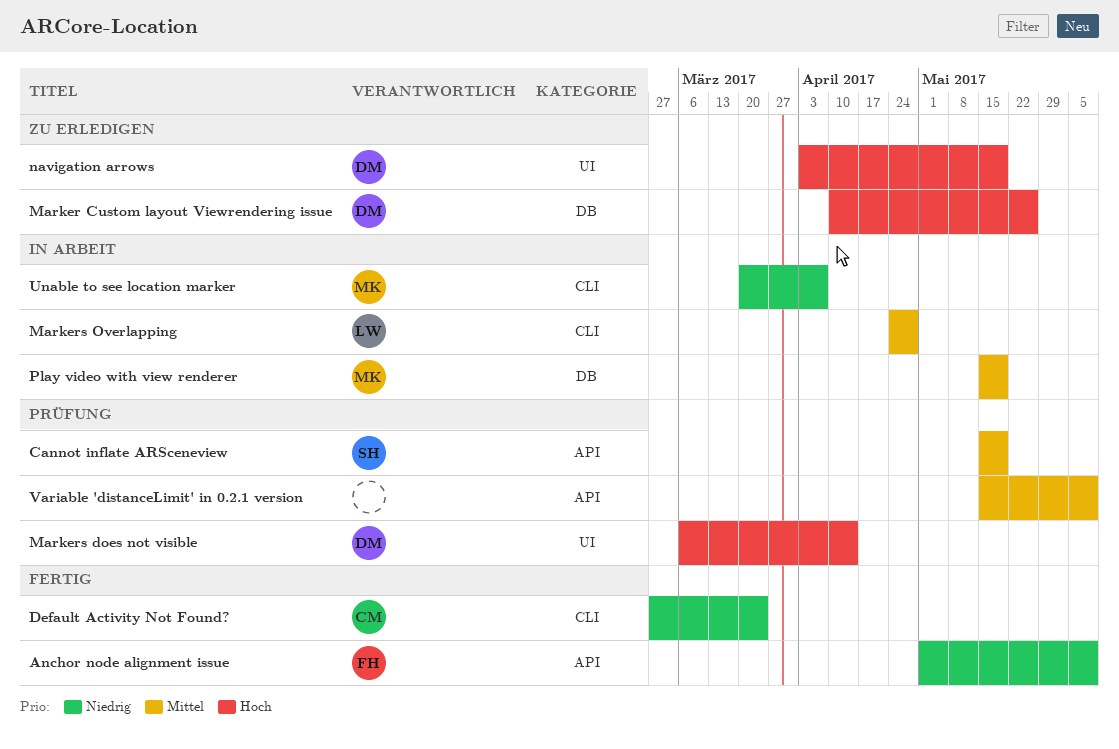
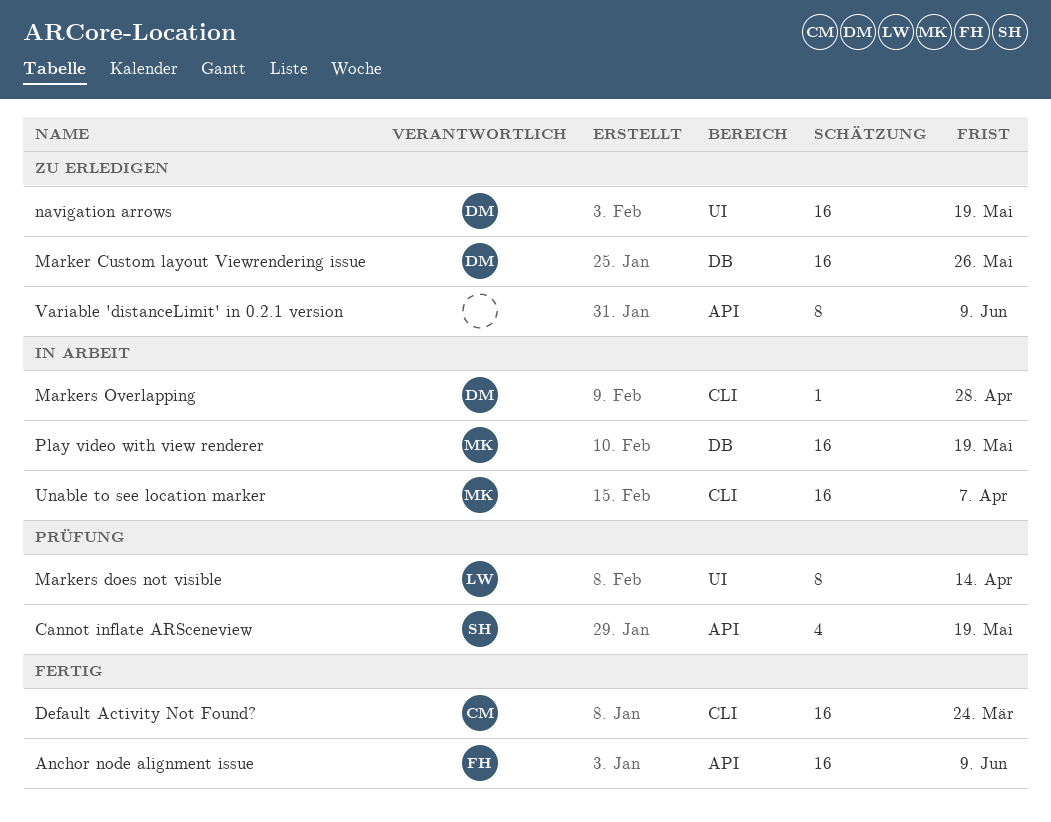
Markers does not visible, owner: DM -> LW
Markers Overlapping, owner: LW -> DM
Variable 'distanceLimit' in 0.2.1 version, status: Prüfung -> Zu erledigen

